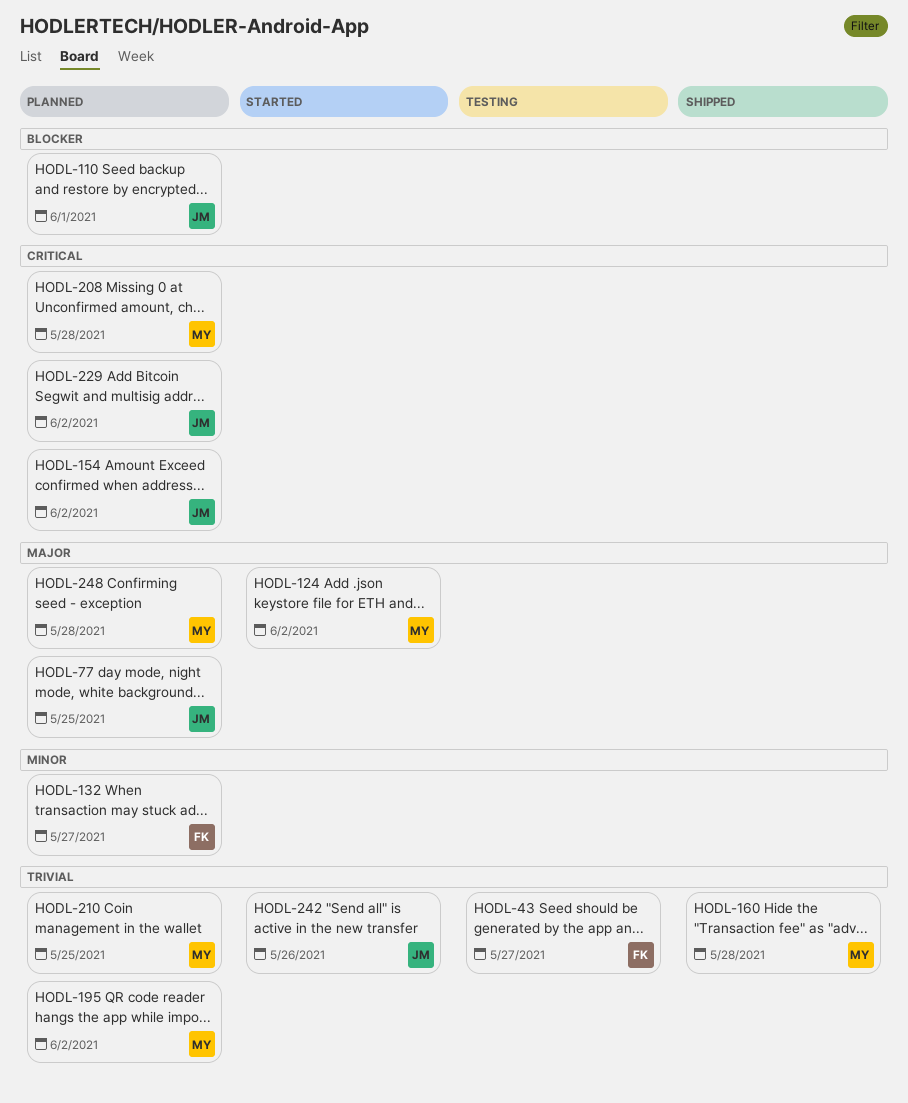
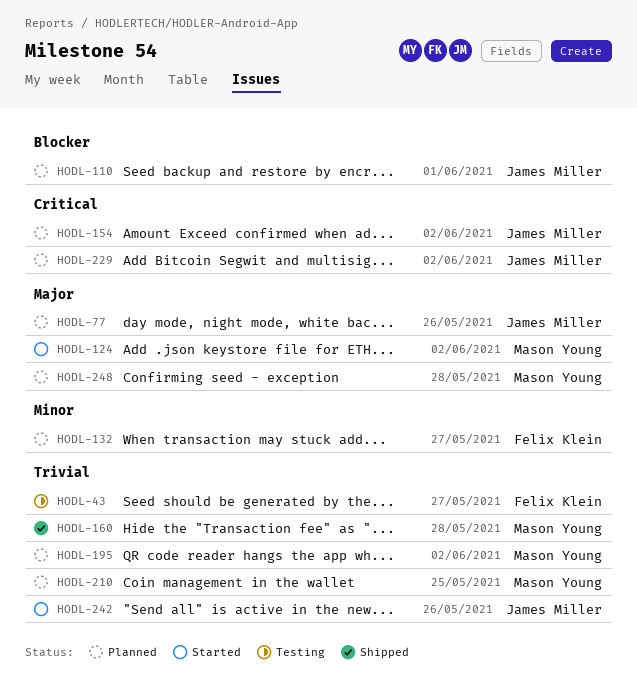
HODL-77, due: May 25 -> May 26
HODL-208: present -> none

